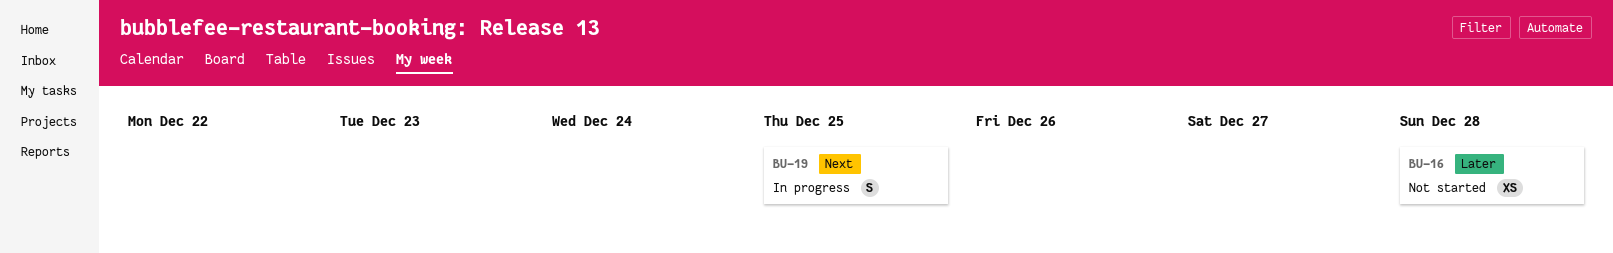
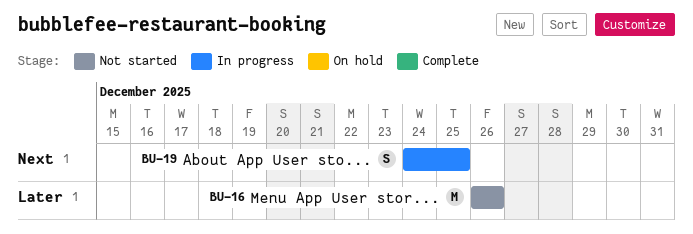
BU-16, estimate: XS -> M
BU-16, due: Dec 28 -> Dec 26

